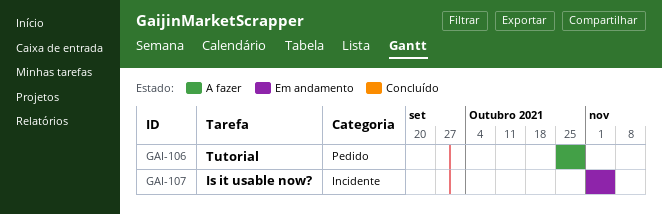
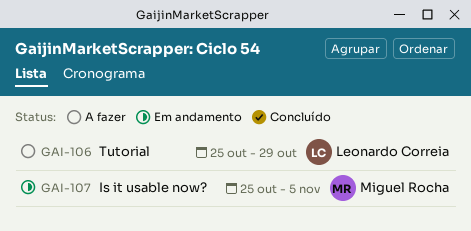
GAI-107, start: Nov 1 -> Oct 25

